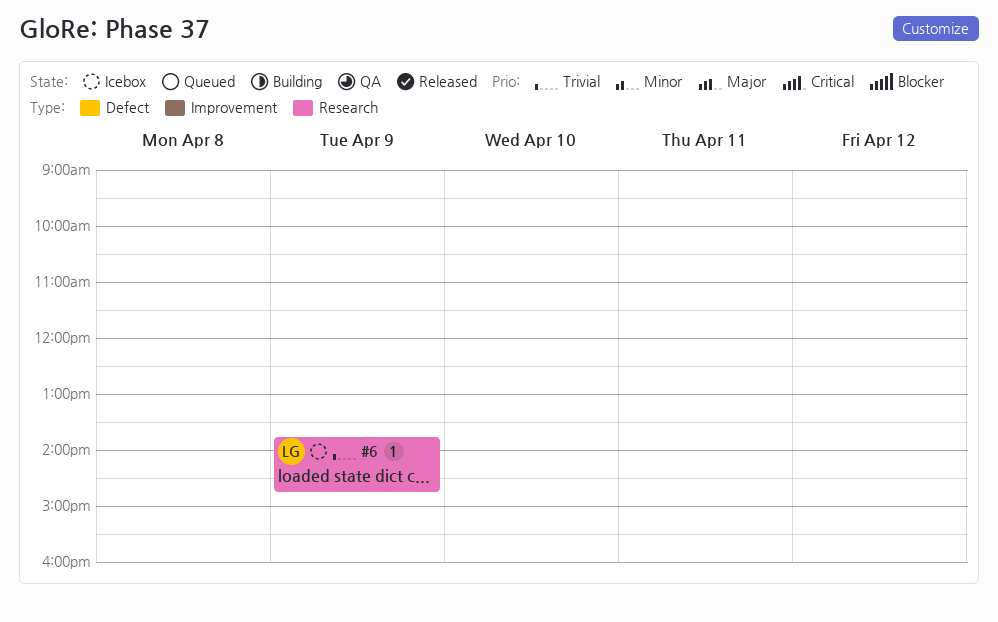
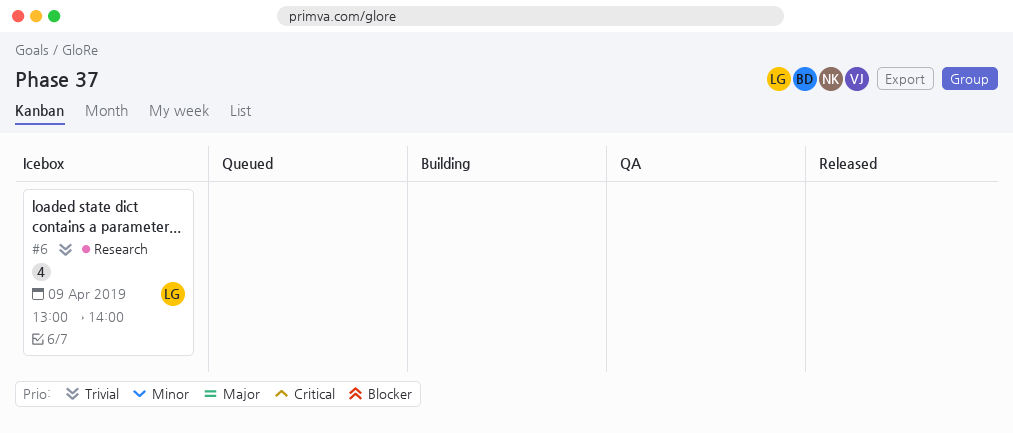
#6, estimate: 1 -> 4
#6, begins: 13:45 -> 13:00
#6, ends: 14:45 -> 14:00

